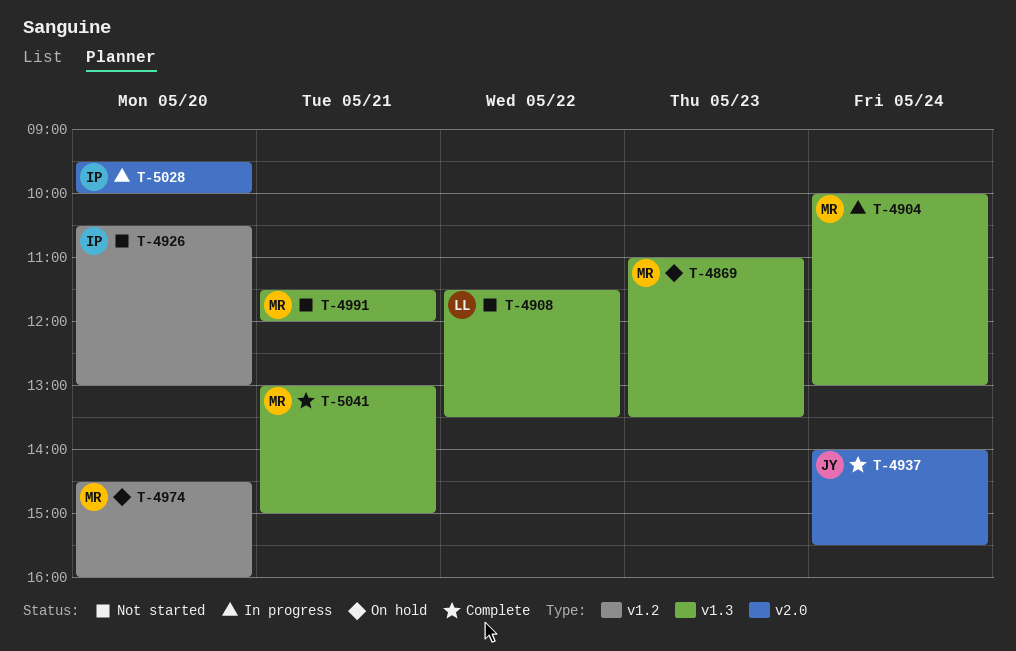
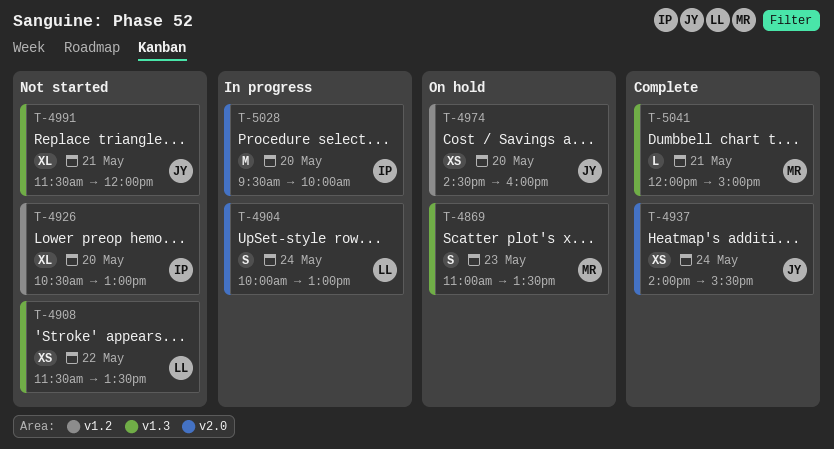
T-4904, owner: MR -> LL
T-4904, label: v1.3 -> v2.0
T-4974, owner: MR -> JY
T-4991, owner: MR -> JY
T-5041, begins: 13:00 -> 12:00

